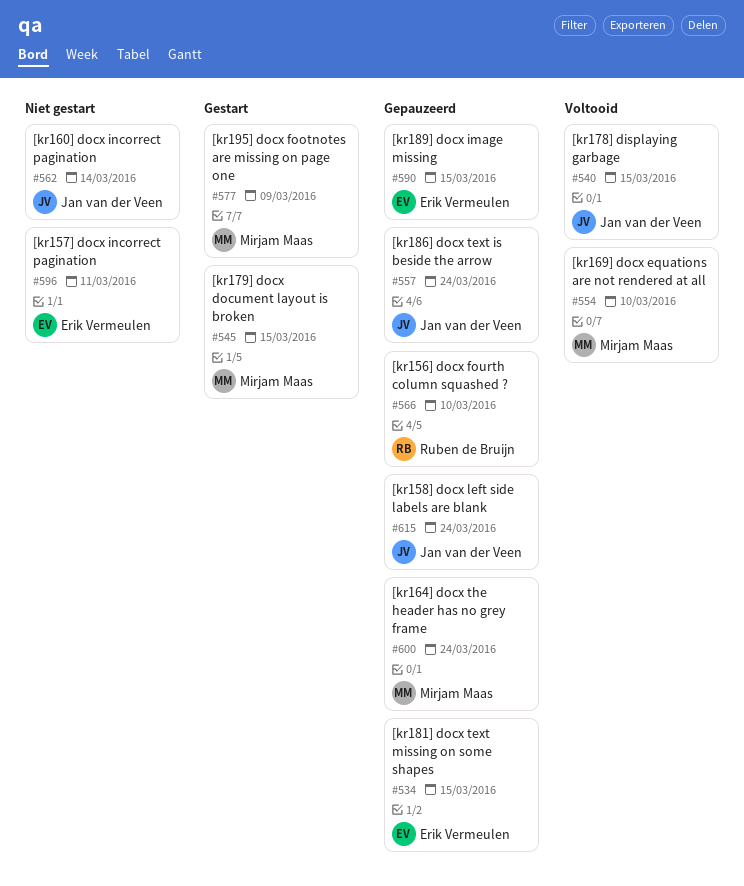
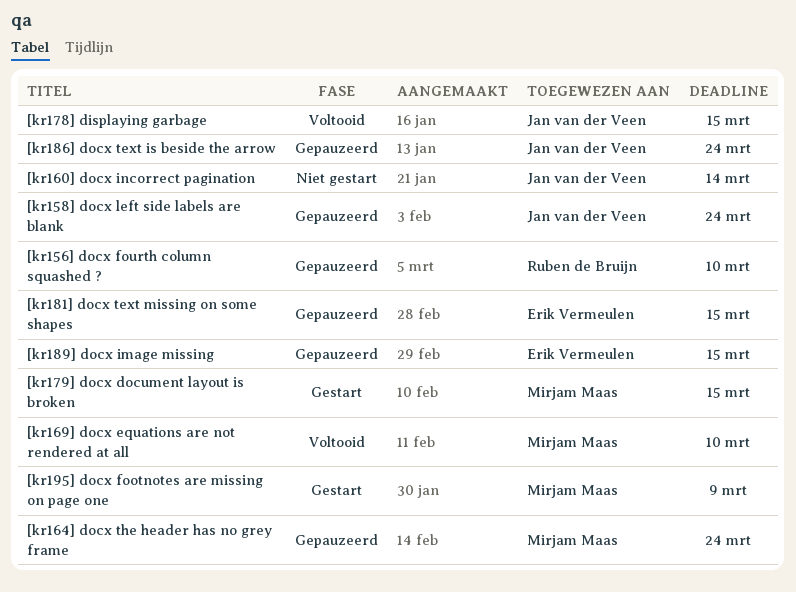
[kr157] docx incorrect pagination: present -> none

